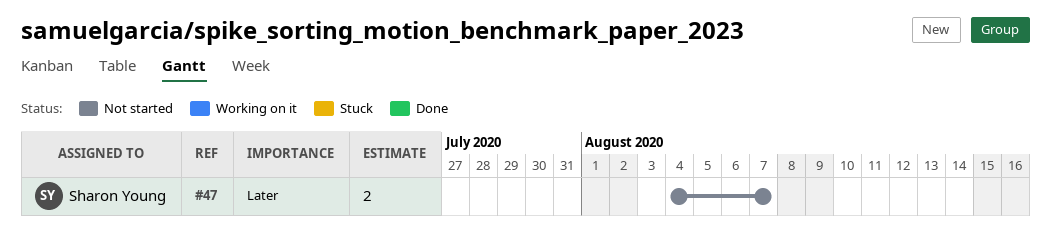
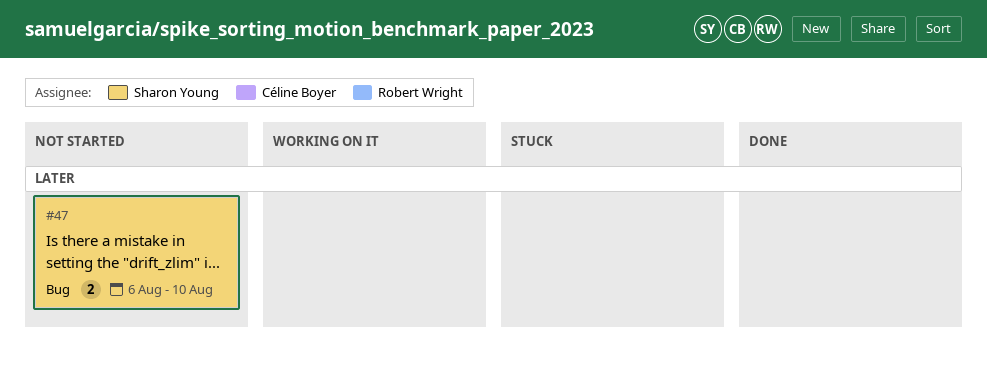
#47, start: Aug 4 -> Aug 6
#47, due: Aug 7 -> Aug 10

